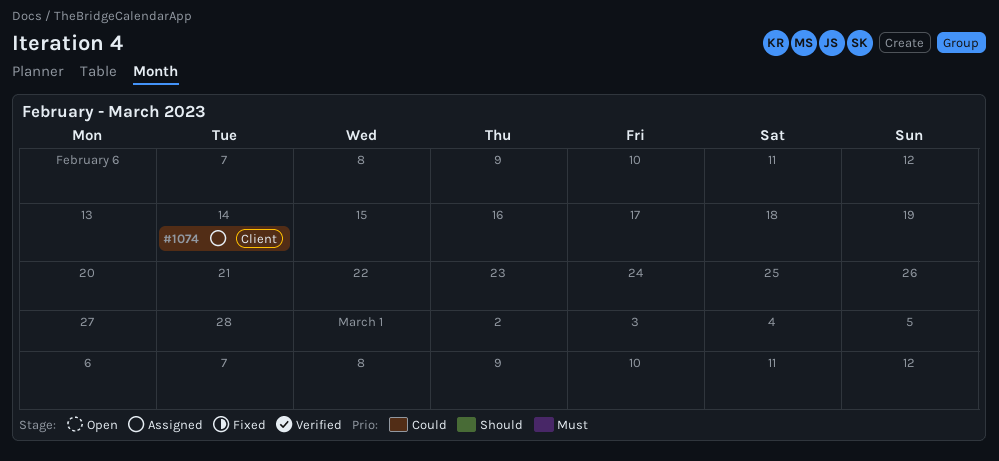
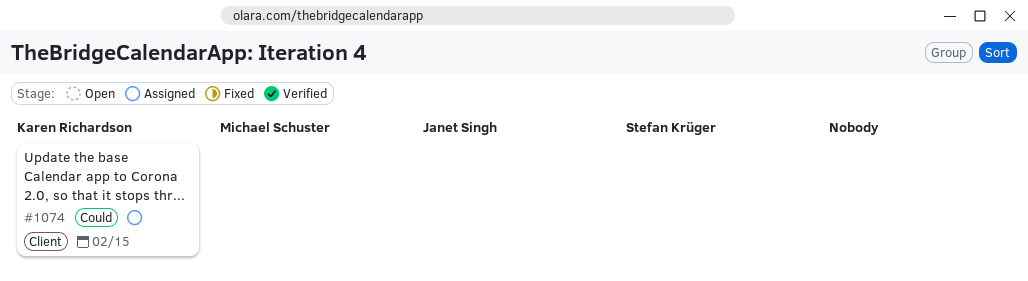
#1074, due: Feb 14 -> Feb 15

